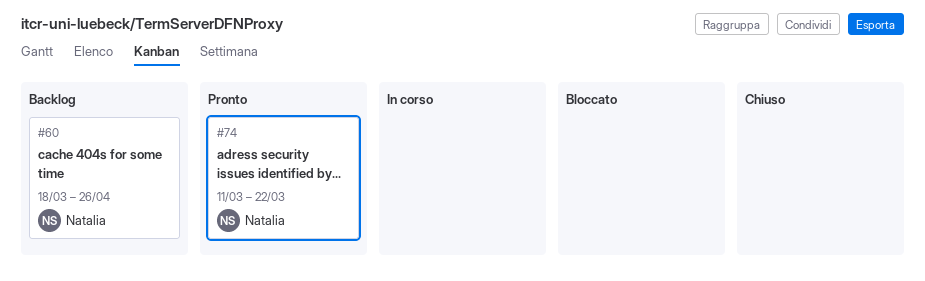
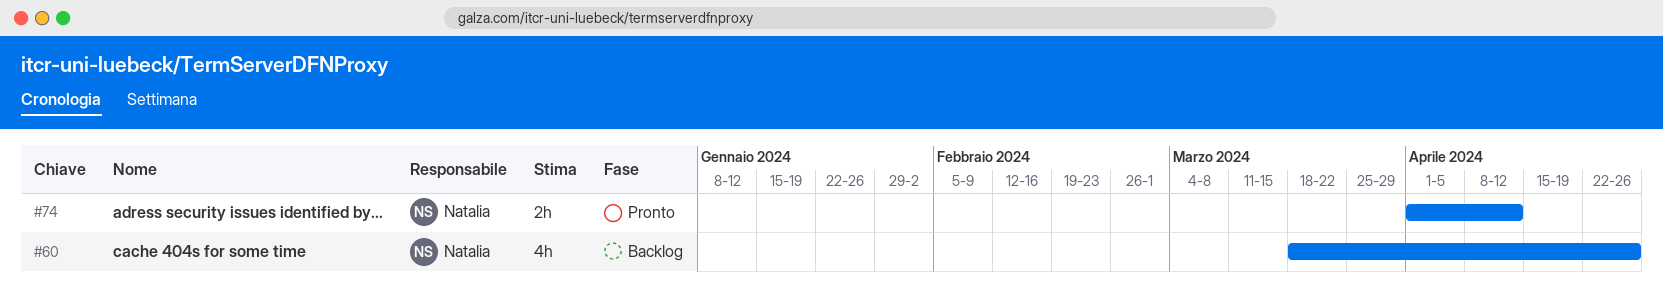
#74, start: Mar 11 -> Apr 1
#74, due: Mar 22 -> Apr 12

